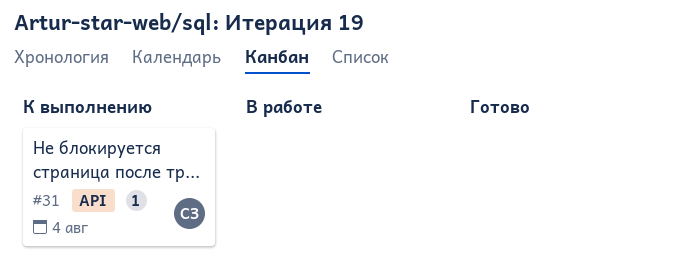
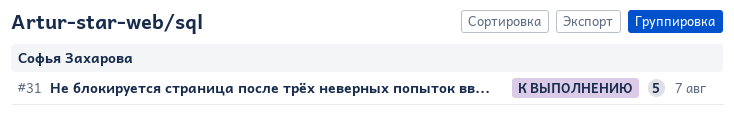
#31, estimate: 1 -> 5
#31, due: Aug 4 -> Aug 7

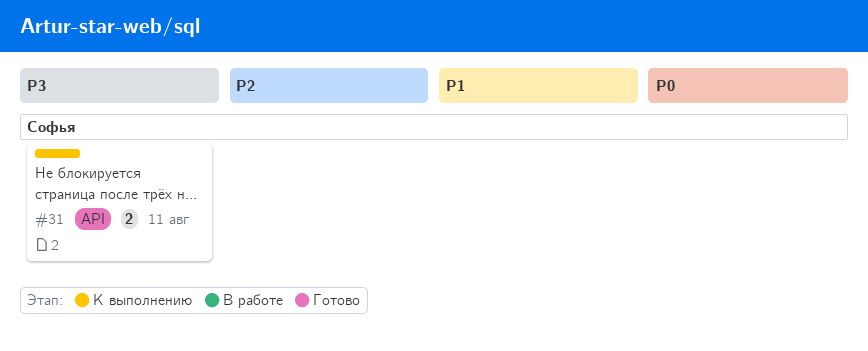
#31, estimate: 5 -> 2
#31, due: Aug 7 -> Aug 11

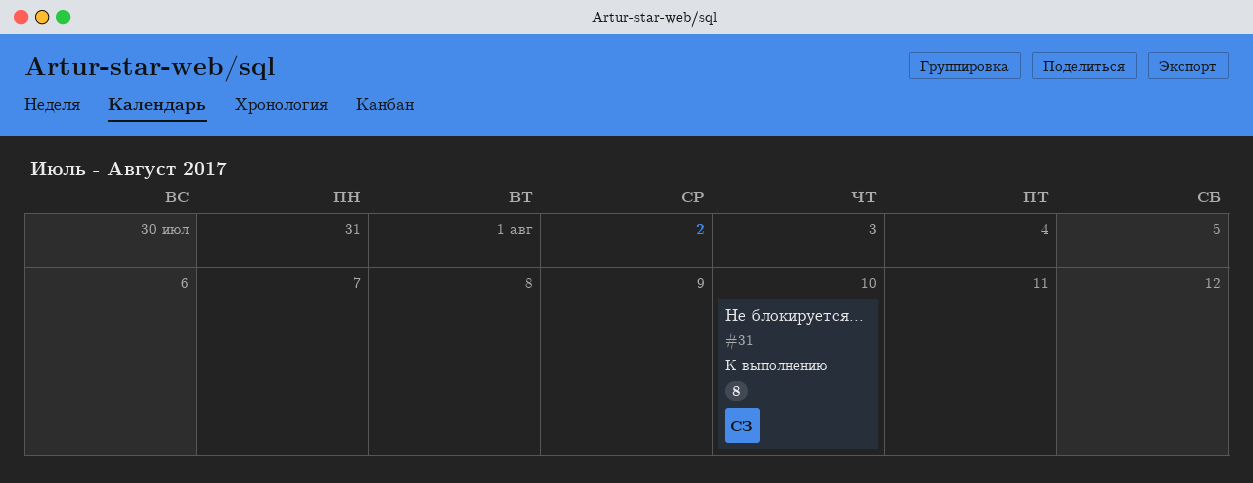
#31, estimate: 2 -> 8
#31, due: Aug 11 -> Aug 10

